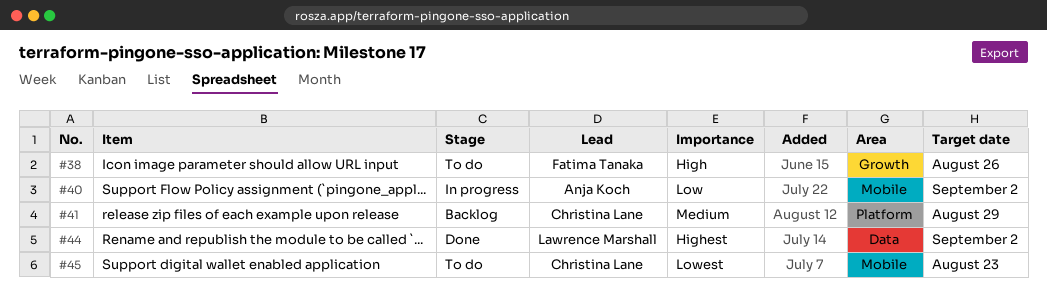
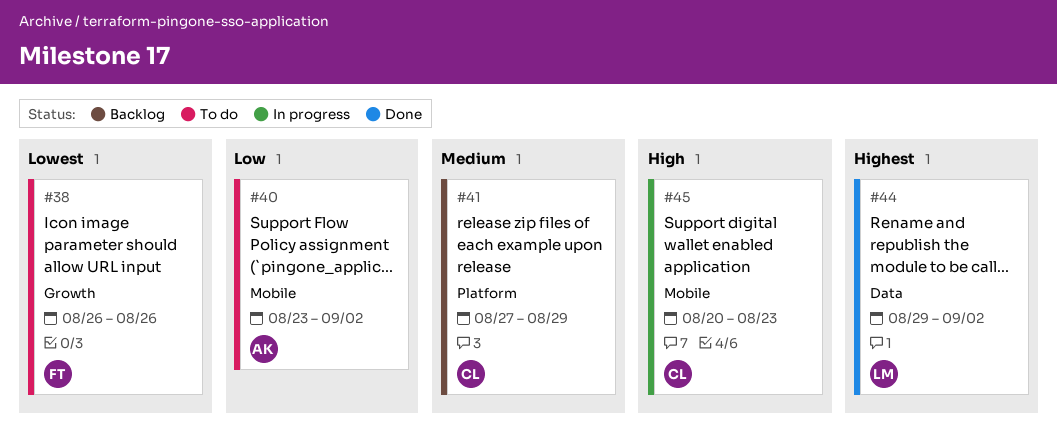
#38, priority: High -> Lowest
#40, status: In progress -> To do
#45, status: To do -> In progress
#45, priority: Lowest -> High

